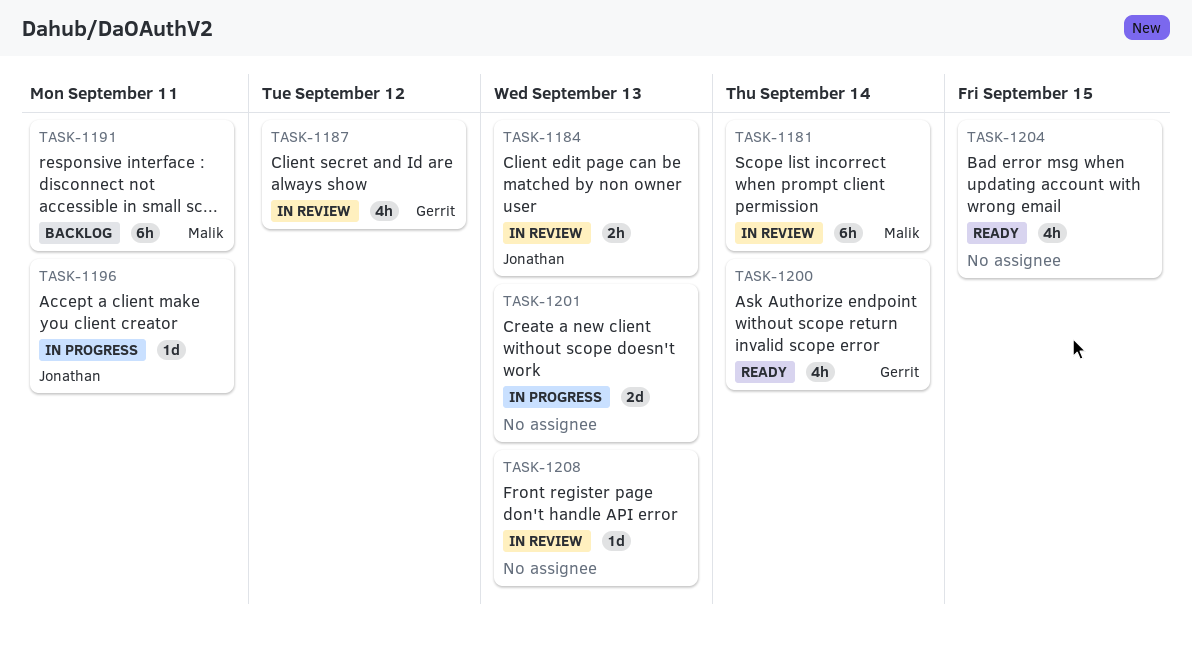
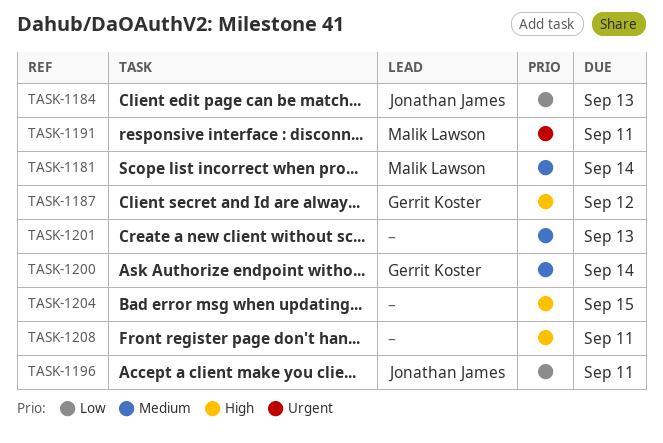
TASK-1208, due: Sep 13 -> Sep 11

